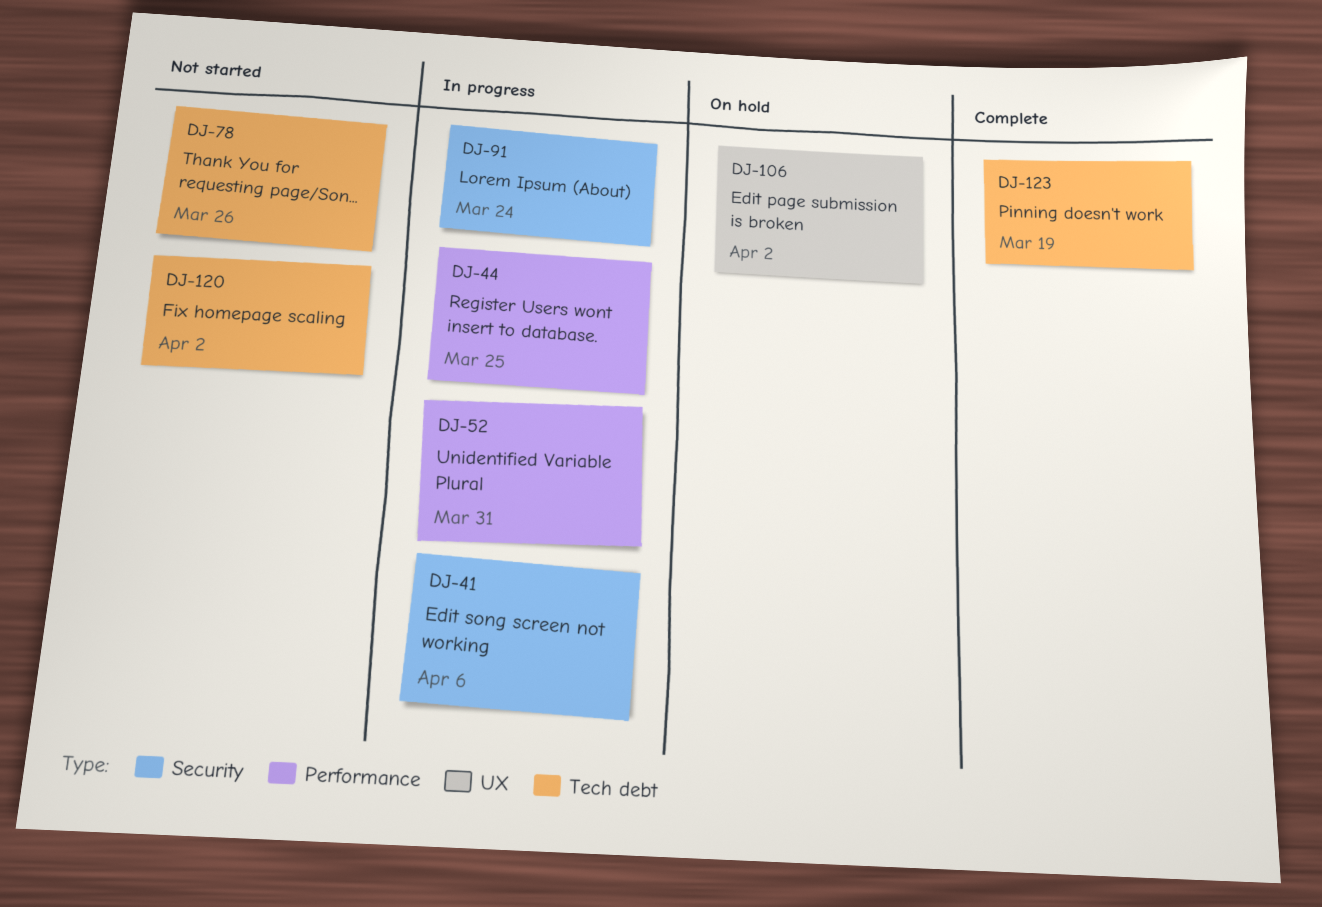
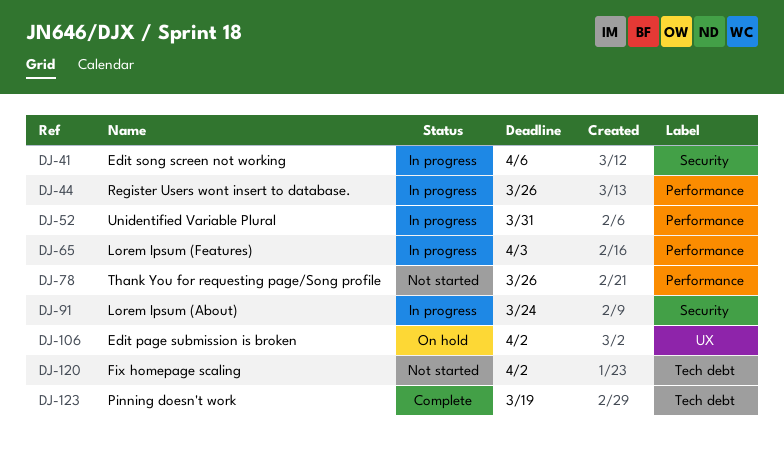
DJ-44, due: Mar 25 -> Mar 26
DJ-65: none -> present
DJ-78, label: Tech debt -> Performance

